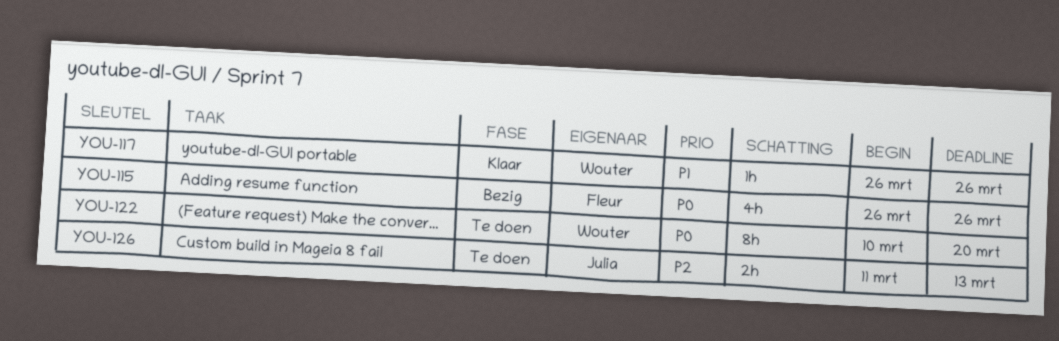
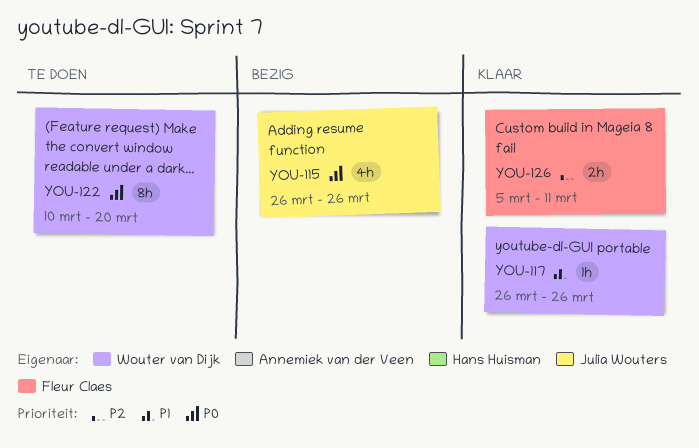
YOU-115, owner: Fleur Claes -> Julia Wouters
YOU-126, status: Te doen -> Klaar
YOU-126, owner: Julia Wouters -> Fleur Claes
YOU-126, start: Mar 11 -> Mar 5
YOU-126, due: Mar 13 -> Mar 11

